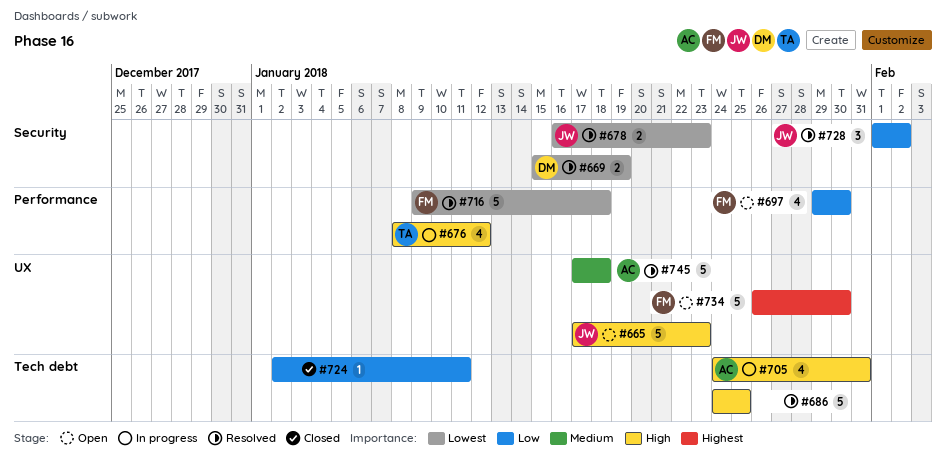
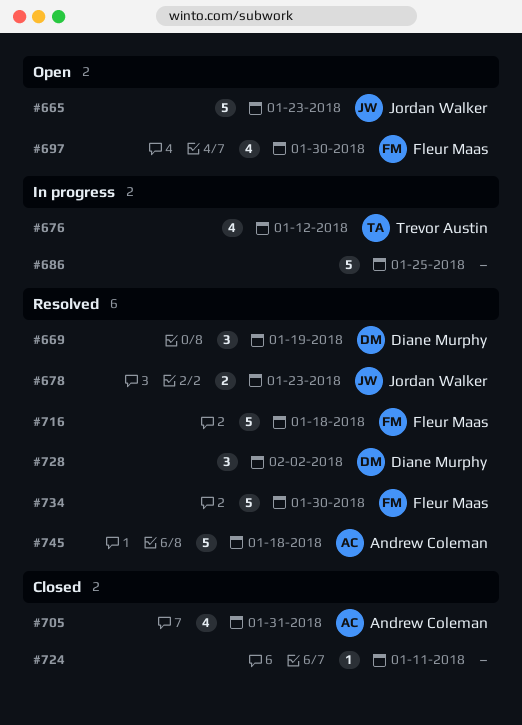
#669, estimate: 2 -> 3
#686, status: Resolved -> In progress
#705, status: In progress -> Closed
#728, owner: Jordan Walker -> Diane Murphy
#734, status: Open -> Resolved

